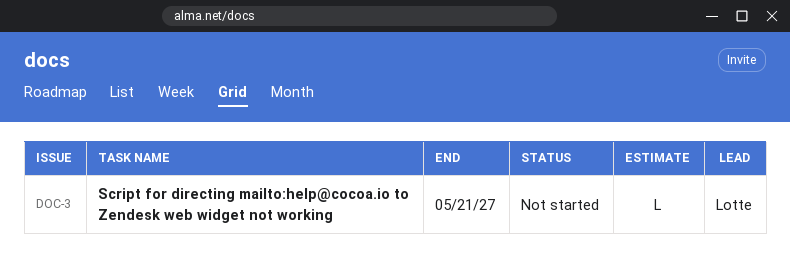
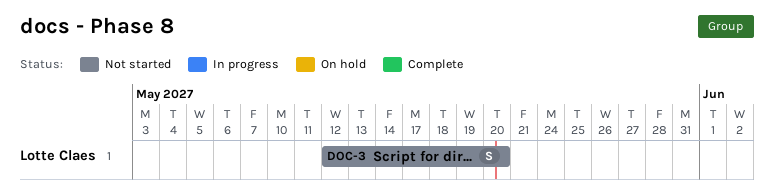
DOC-3, estimate: L -> S
DOC-3, due: May 21 -> May 20

